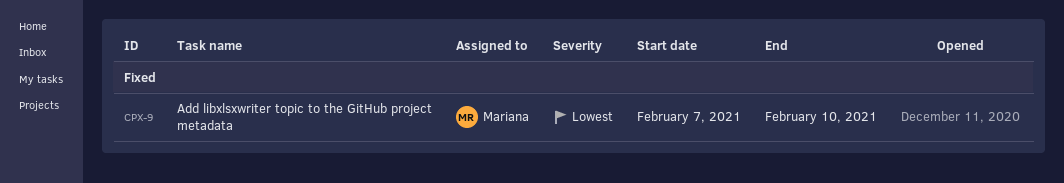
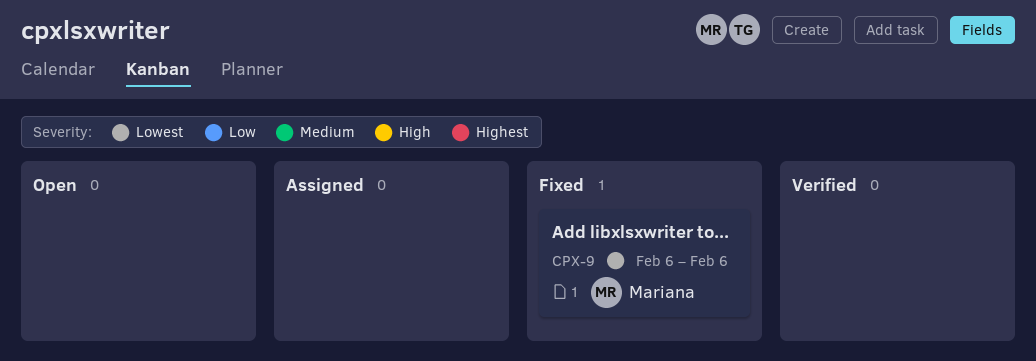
CPX-9, start: Feb 7 -> Feb 6
CPX-9, due: Feb 10 -> Feb 6

